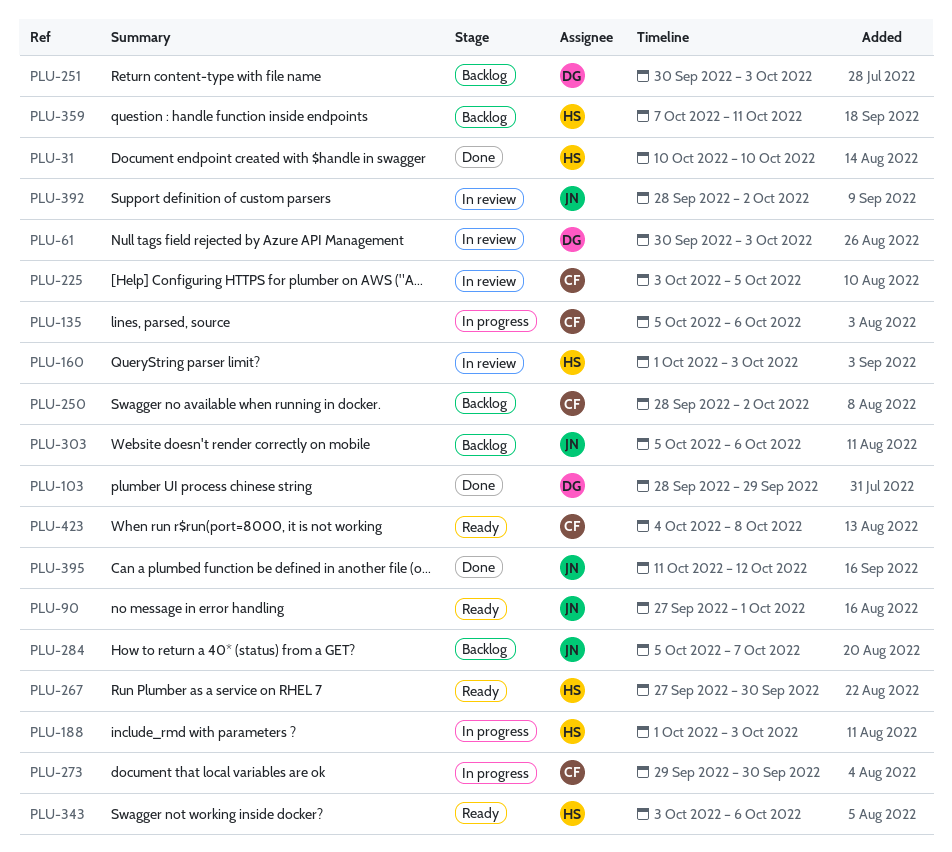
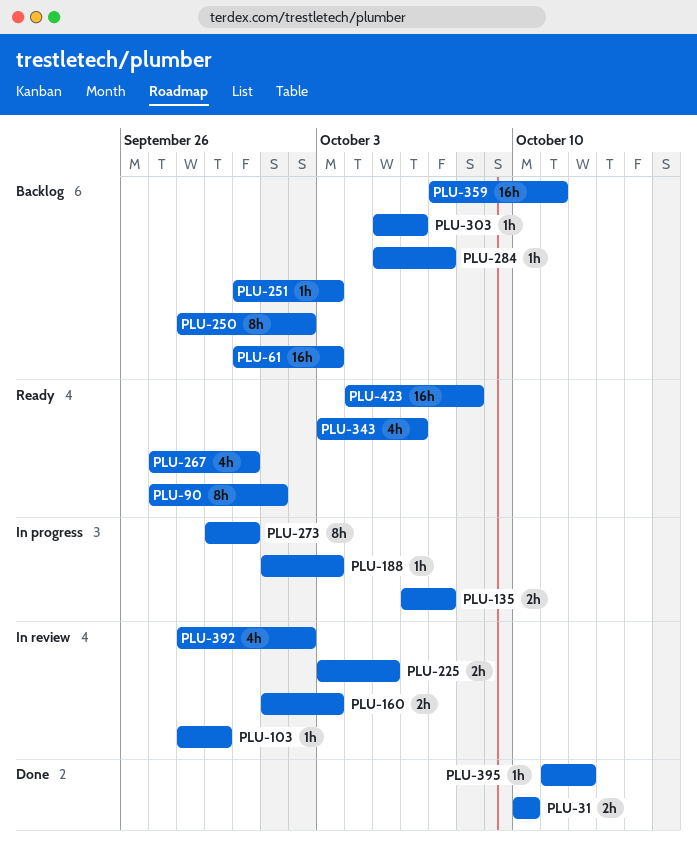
PLU-61, status: In review -> Backlog
PLU-103, status: Done -> In review
PLU-135, start: Oct 5 -> Oct 6
PLU-135, due: Oct 6 -> Oct 7

